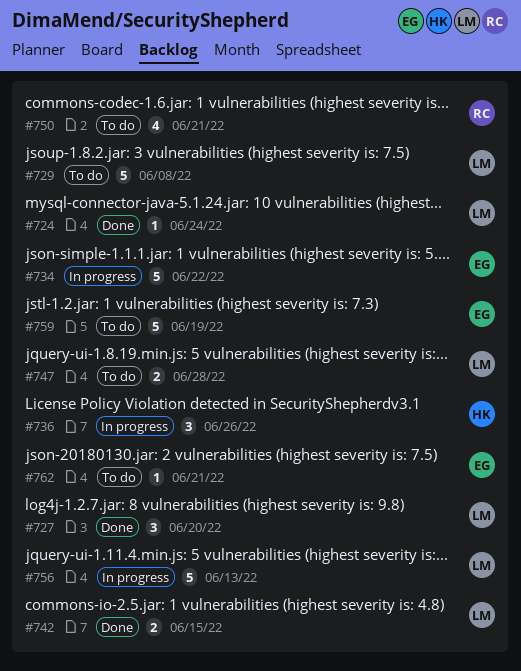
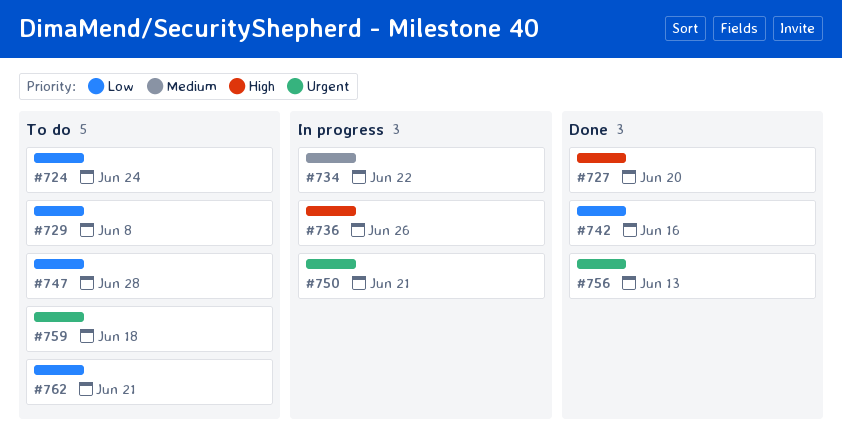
#724, status: Done -> To do
#742, due: Jun 15 -> Jun 16
#750, status: To do -> In progress
#756, status: In progress -> Done
#759, due: Jun 19 -> Jun 18

